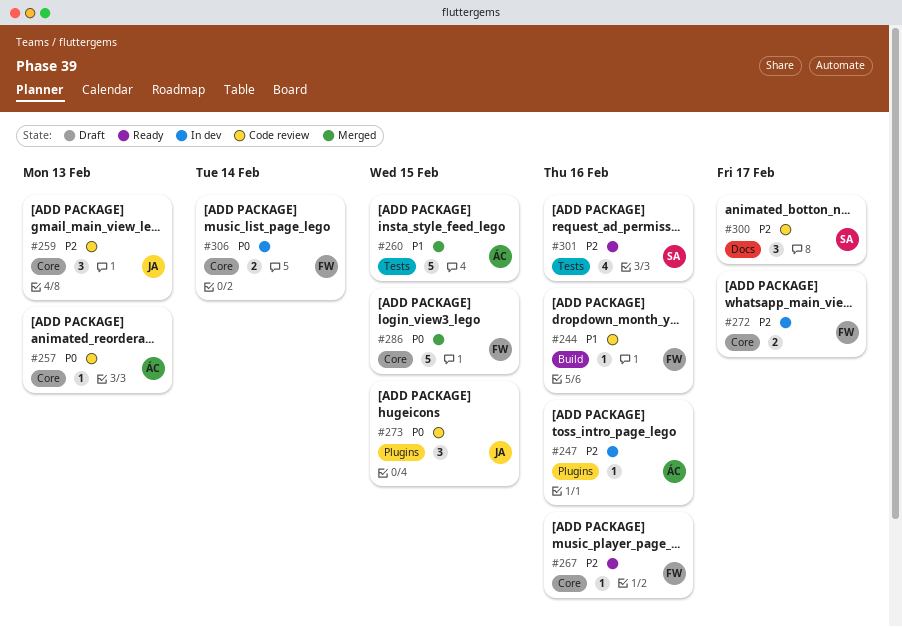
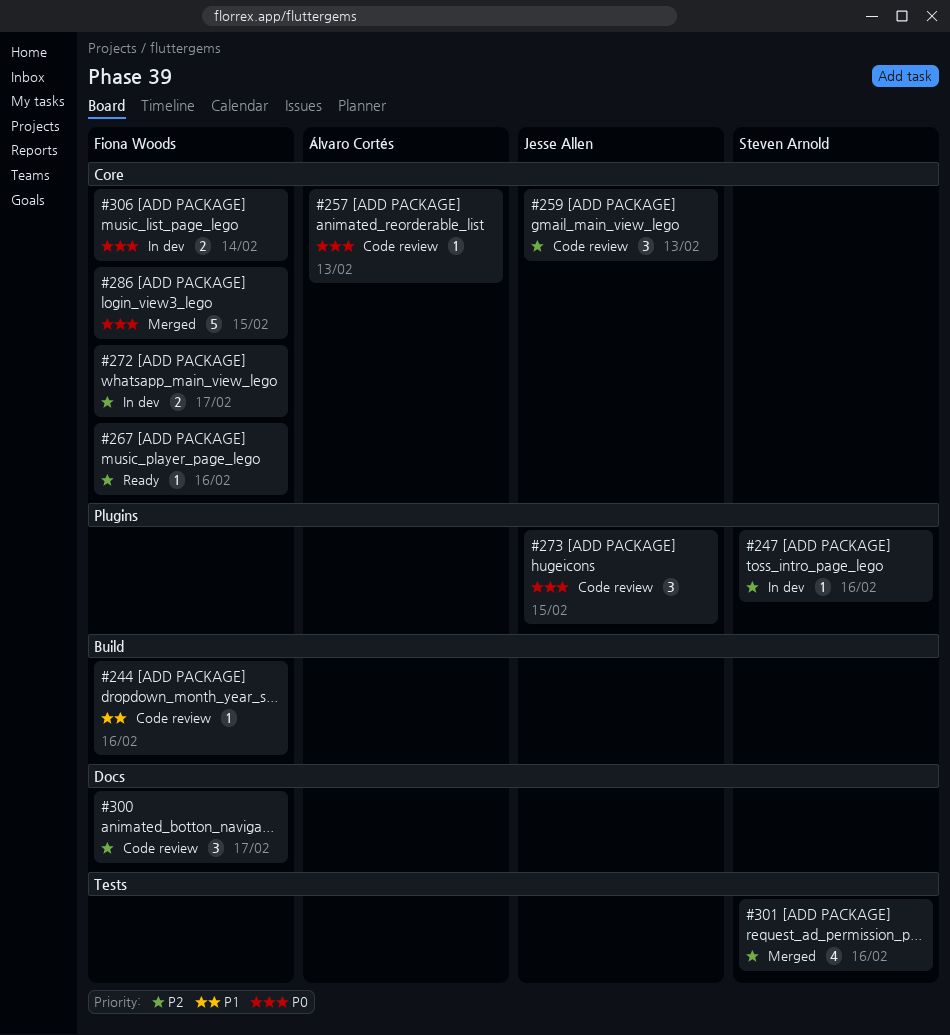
#247, owner: Álvaro Cortés -> Steven Arnold
#260: present -> none
#300, owner: Steven Arnold -> Fiona Woods
#301, status: Ready -> Merged

